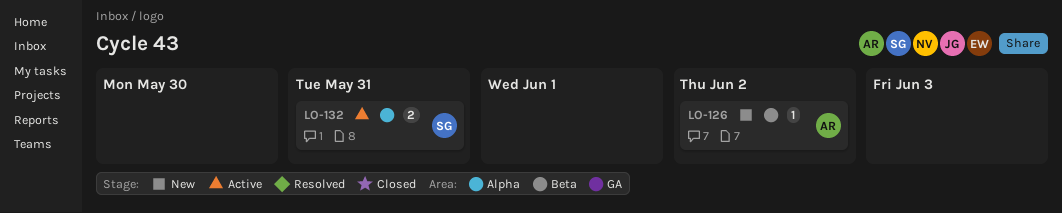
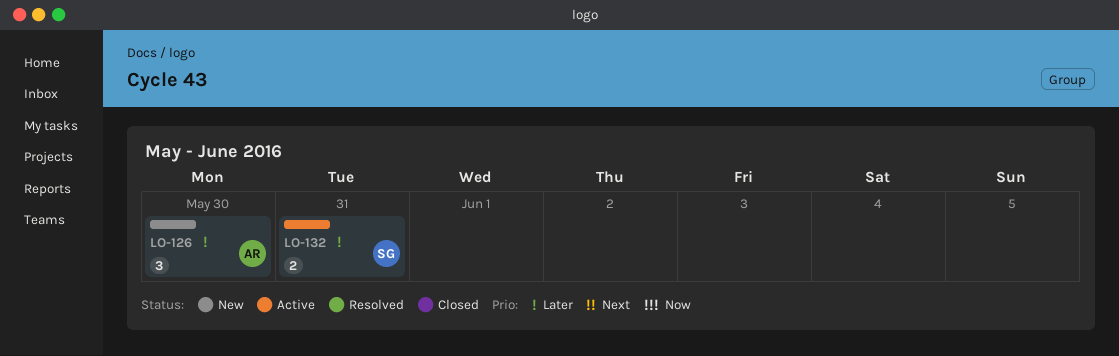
LO-126, estimate: 1 -> 3
LO-126, due: Jun 2 -> May 30

